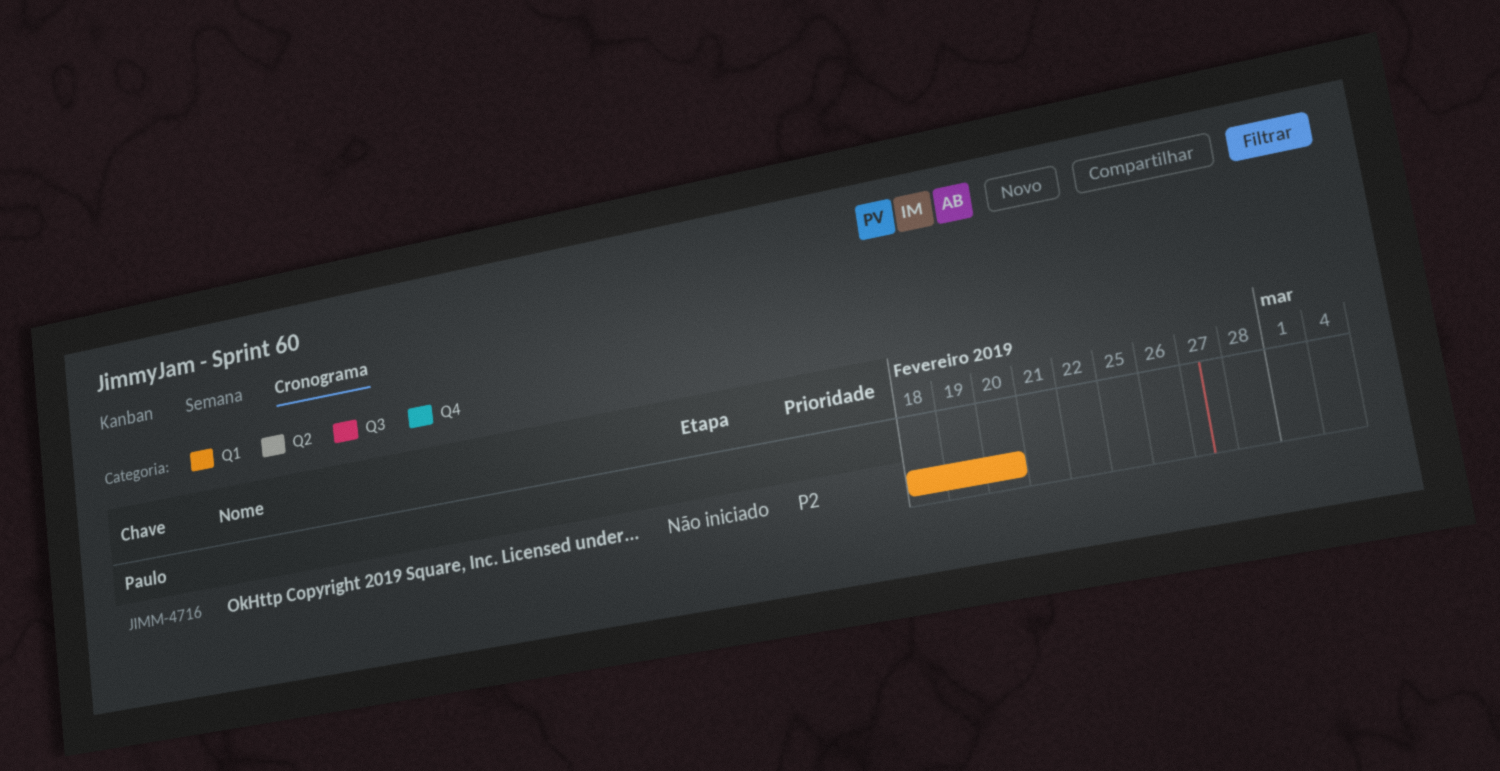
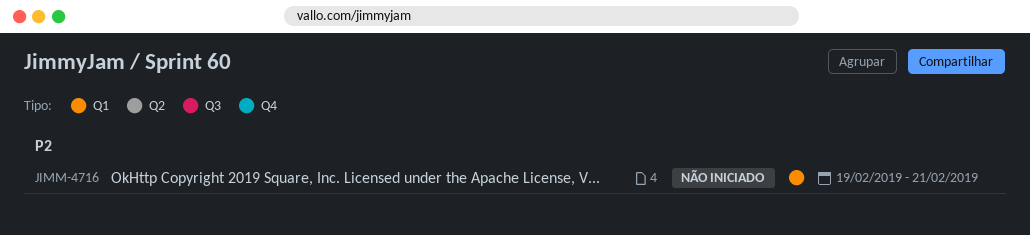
JIMM-4716, start: Feb 18 -> Feb 19
JIMM-4716, due: Feb 20 -> Feb 21

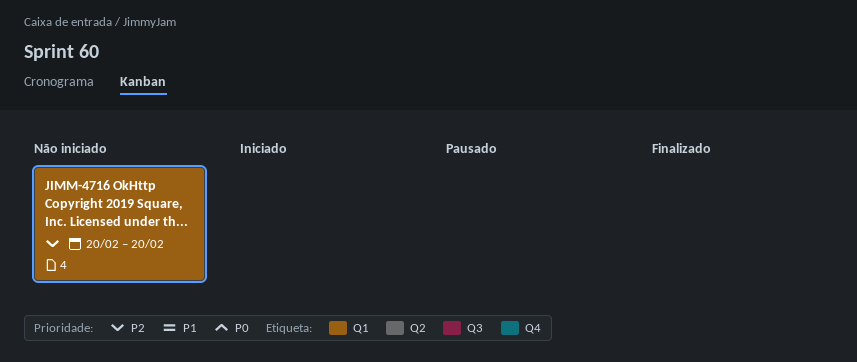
JIMM-4716, start: Feb 19 -> Feb 20
JIMM-4716, due: Feb 21 -> Feb 20

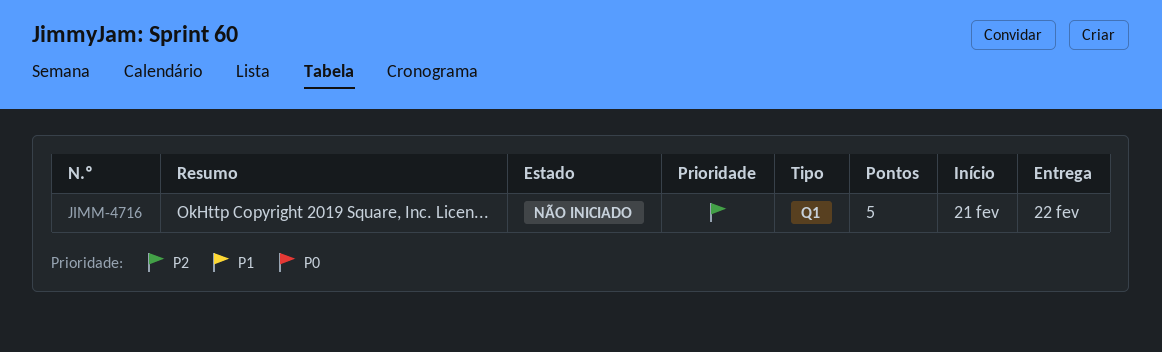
JIMM-4716, start: Feb 20 -> Feb 21
JIMM-4716, due: Feb 20 -> Feb 22

